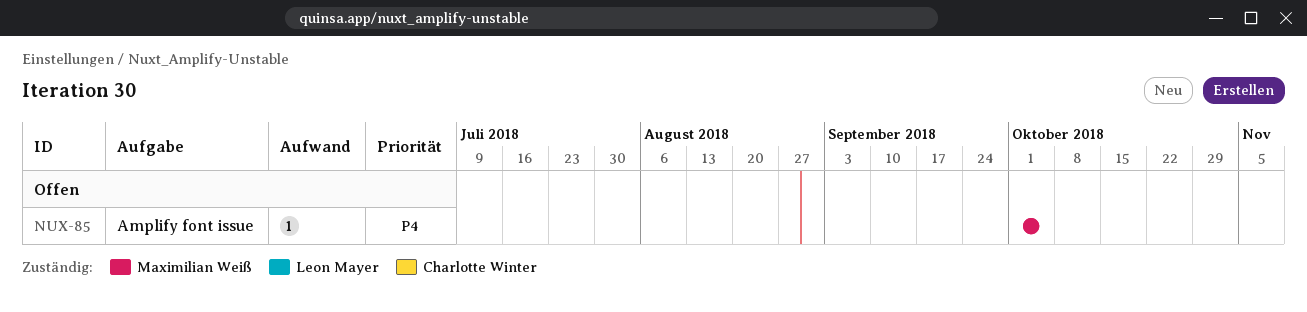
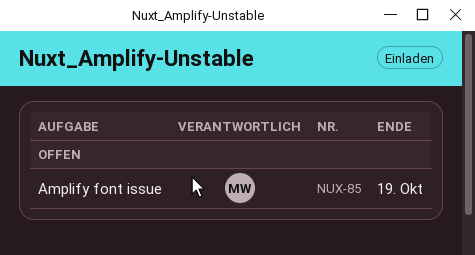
NUX-85, due: Oct 5 -> Oct 19

